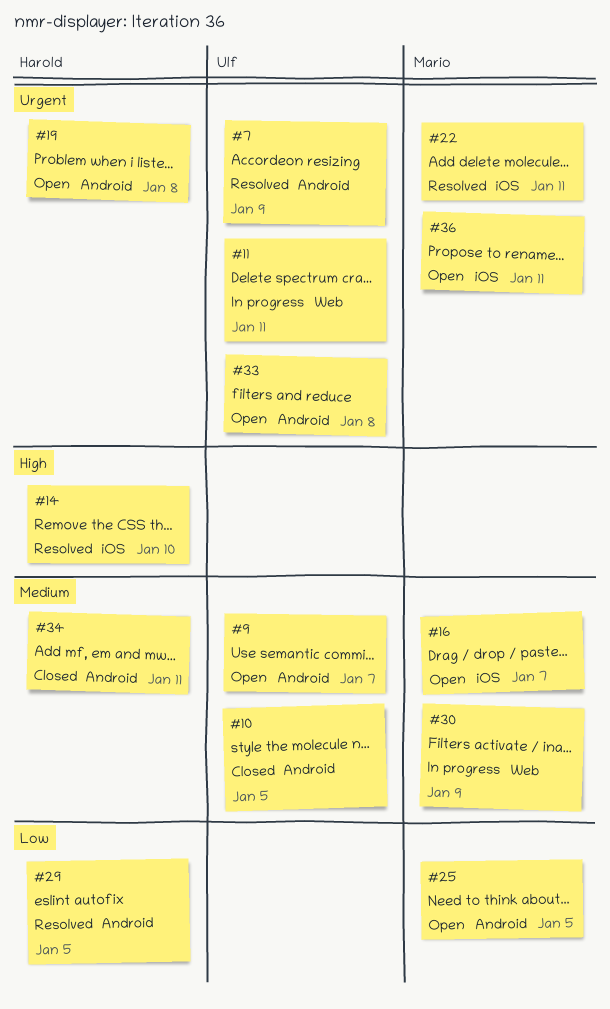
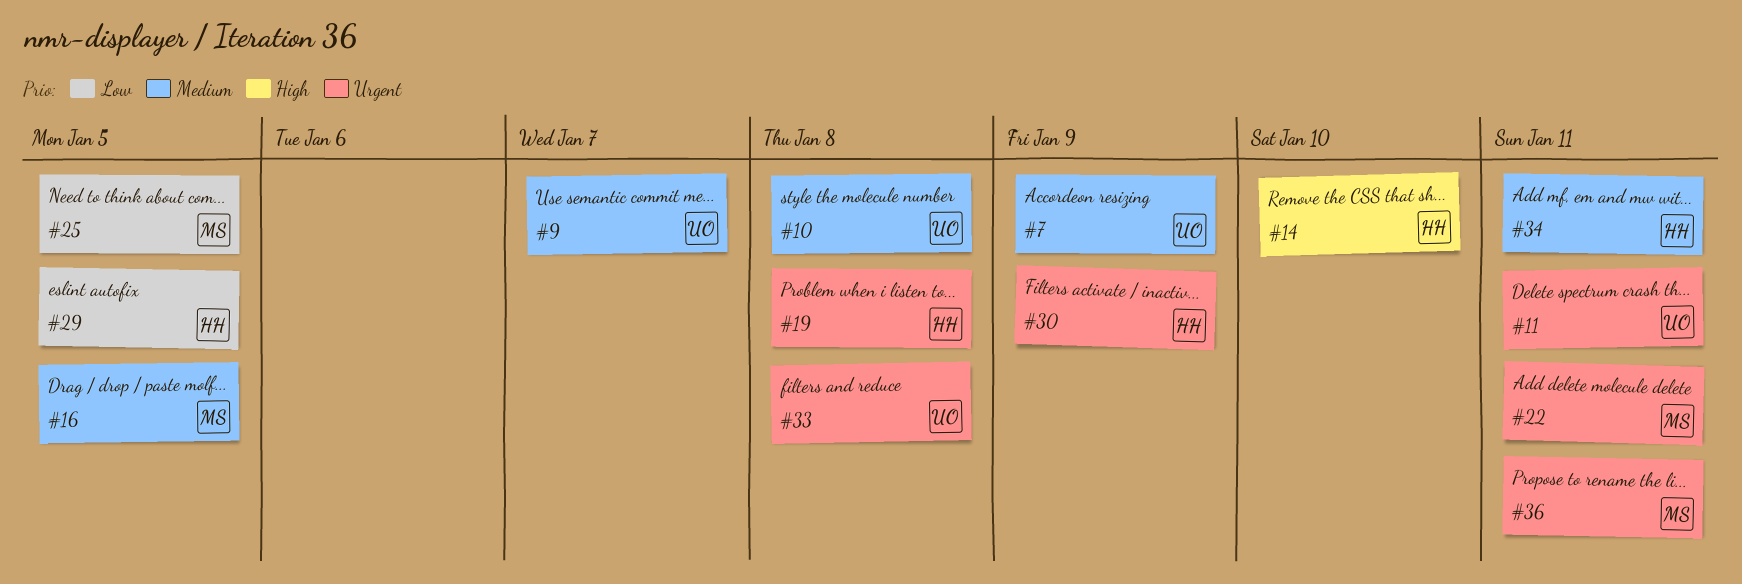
#7, priority: Urgent -> Medium
#10, due: Jan 5 -> Jan 8
#16, due: Jan 7 -> Jan 5
#30, owner: Mario -> Harold
#30, priority: Medium -> Urgent

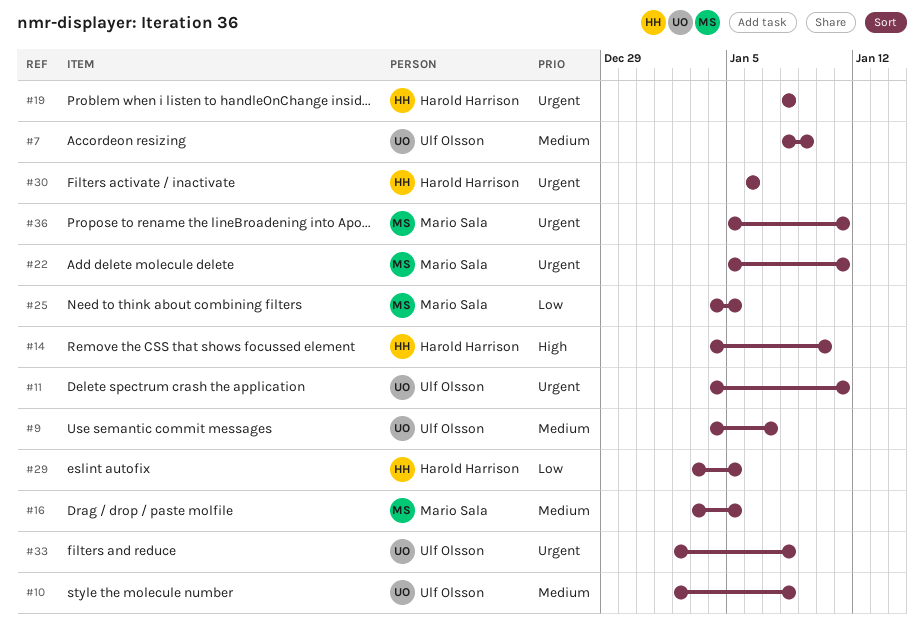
#30, due: Jan 9 -> Jan 6
#34: present -> none

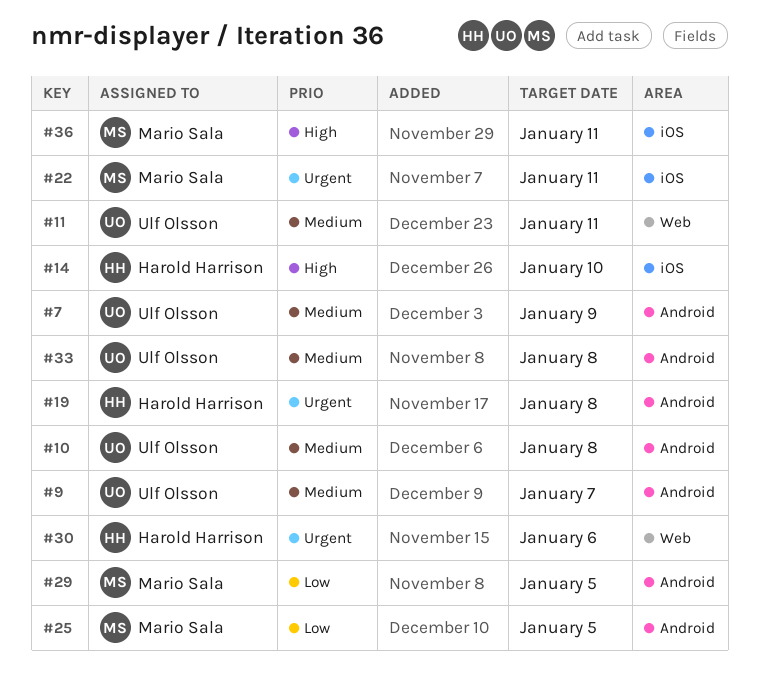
#11, priority: Urgent -> Medium
#16: present -> none
#29, owner: Harold Harrison -> Mario Sala
#33, priority: Urgent -> Medium
#36, priority: Urgent -> High

